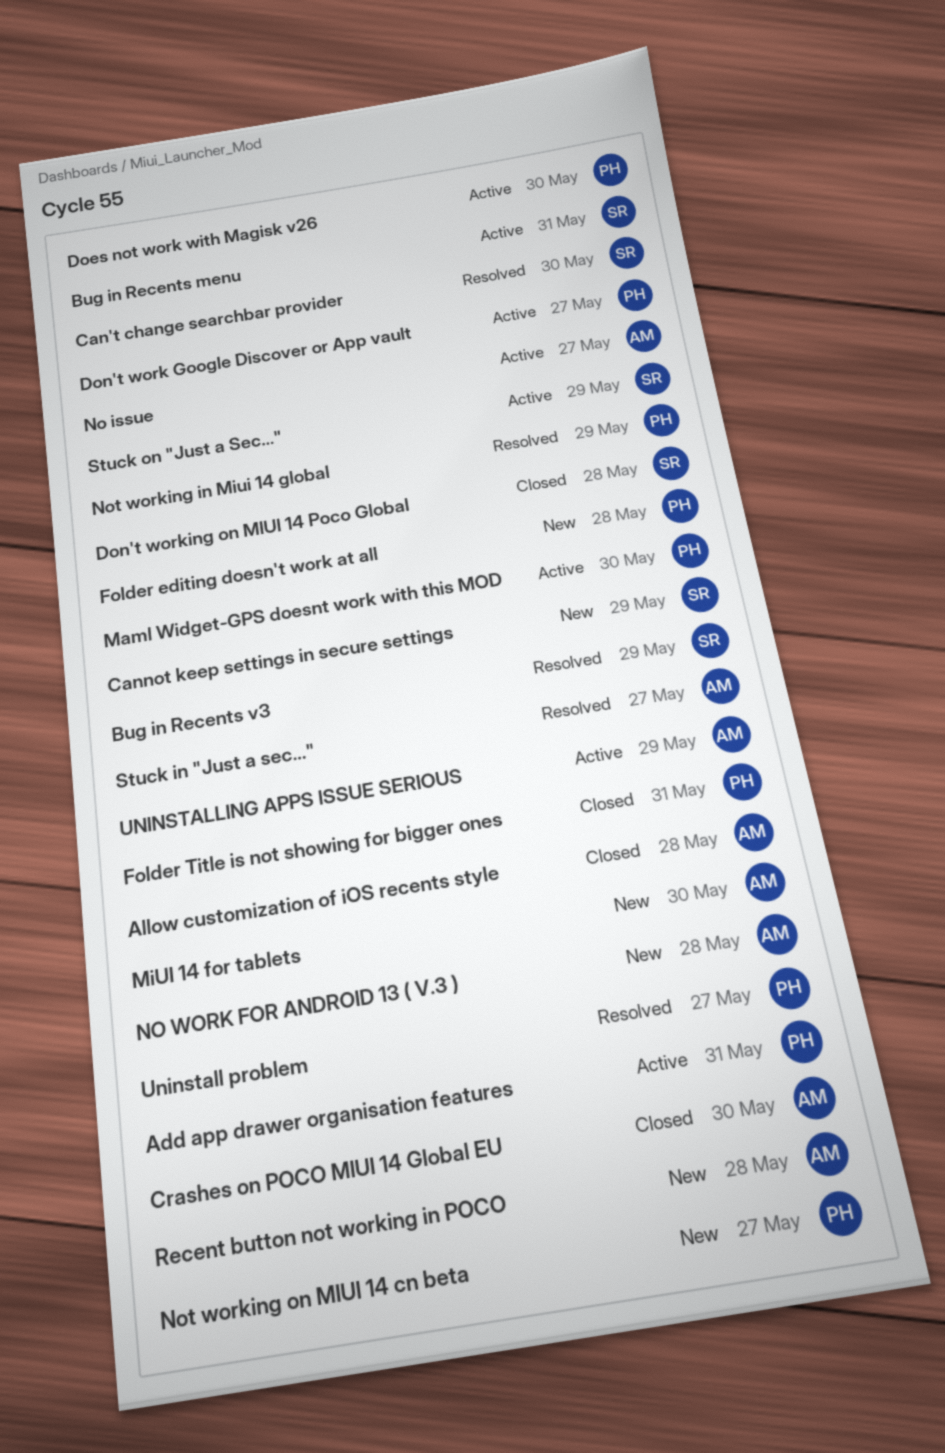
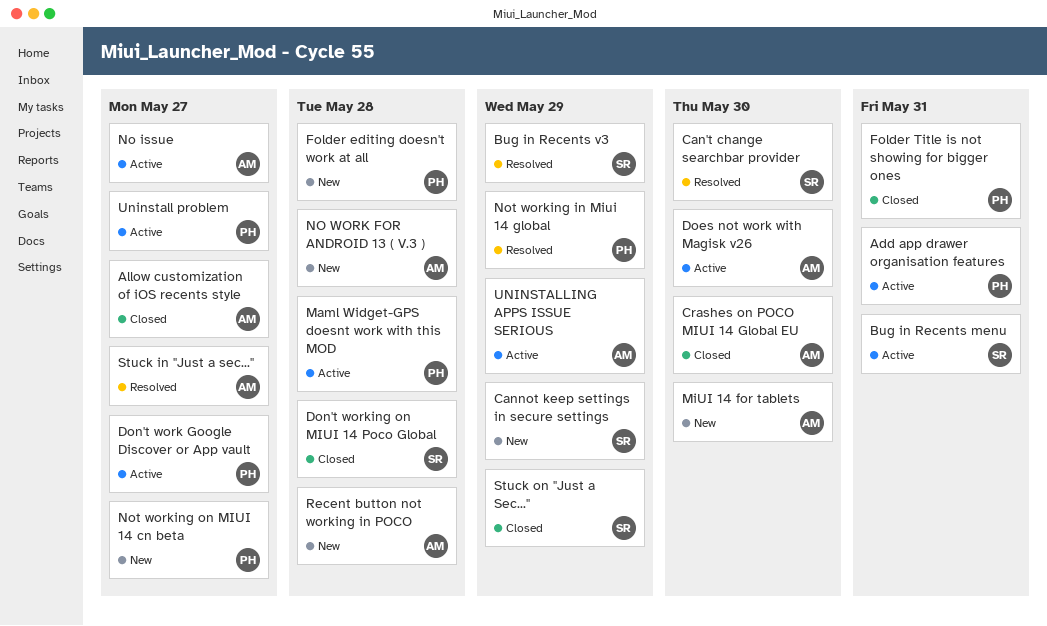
Allow customization of iOS recents style, due: May 28 -> May 27
Does not work with Magisk v26, owner: PH -> AM
Maml Widget-GPS doesnt work with this MOD, due: May 30 -> May 28
Stuck on "Just a Sec...", status: Active -> Closed
Uninstall problem, status: Resolved -> Active

